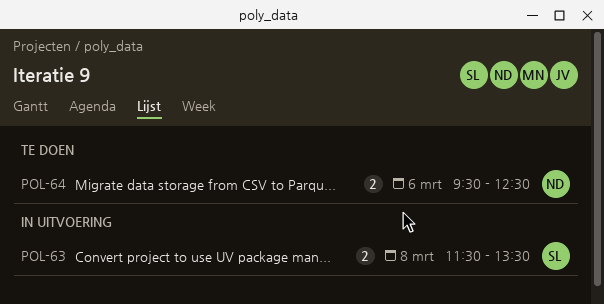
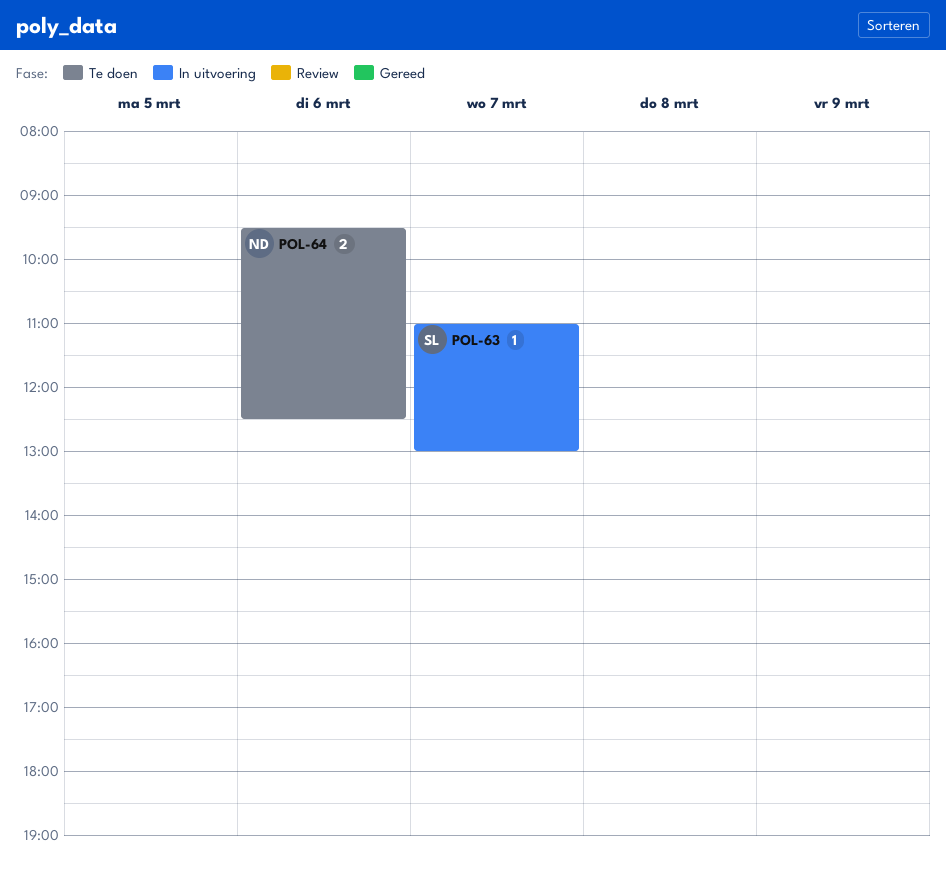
POL-63, estimate: 2 -> 1
POL-63, day: Mar 8 -> Mar 7
POL-63, begins: 11:30 -> 11:00
POL-63, ends: 13:30 -> 13:00

